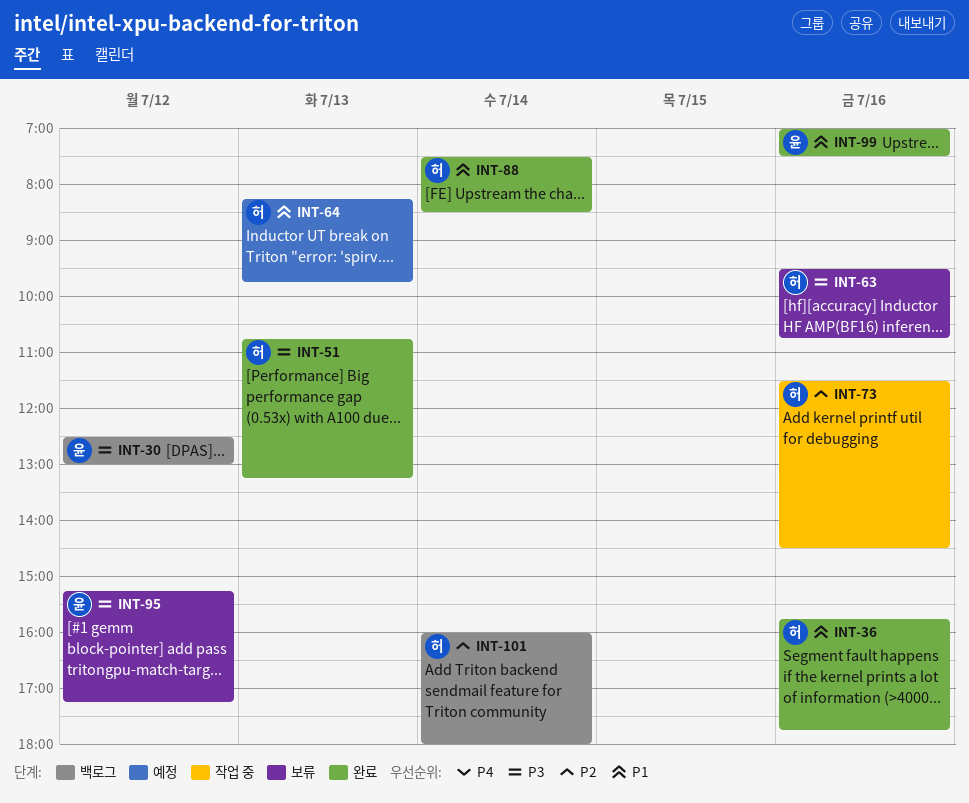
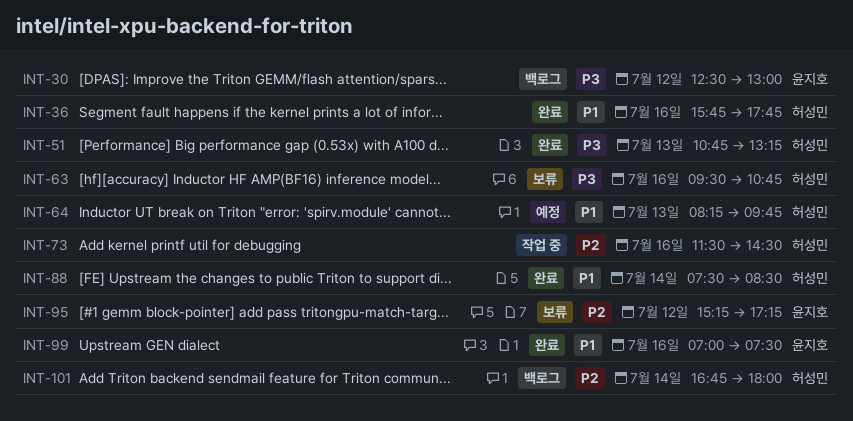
INT-95, priority: P3 -> P2
INT-101, begins: 16:00 -> 16:45

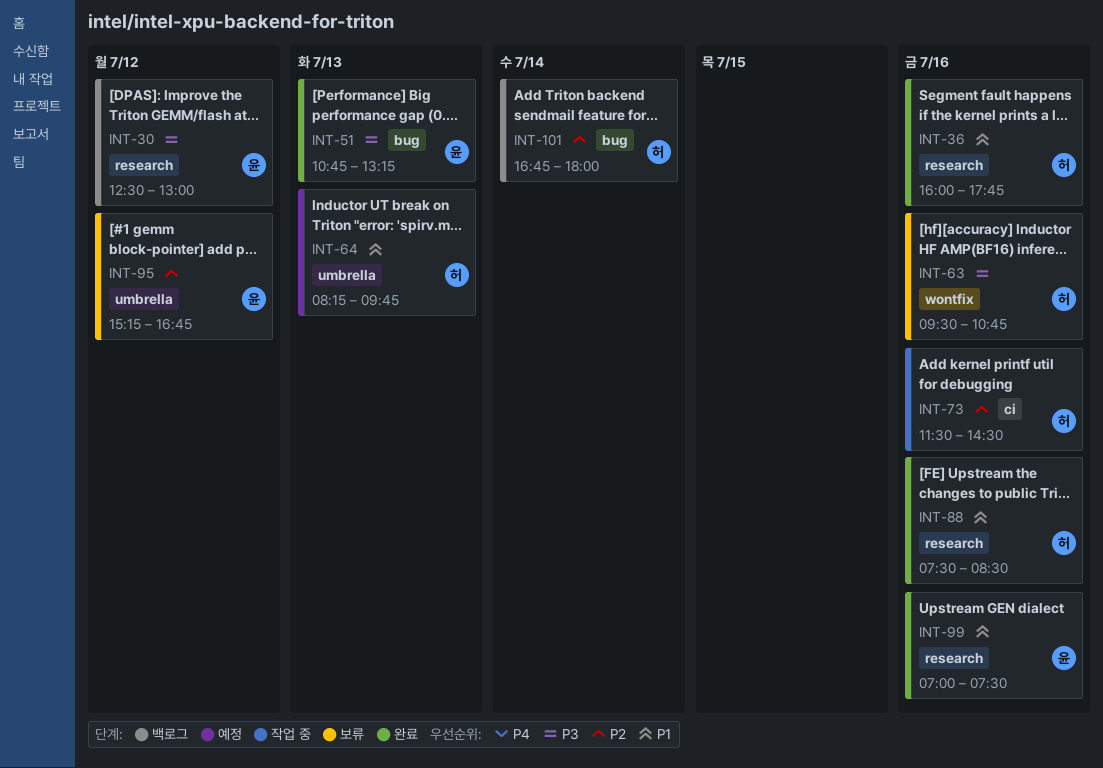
INT-36, begins: 15:45 -> 16:00
INT-51, owner: 허성민 -> 윤지호
INT-88, day: Jul 14 -> Jul 16
INT-95, ends: 17:15 -> 16:45

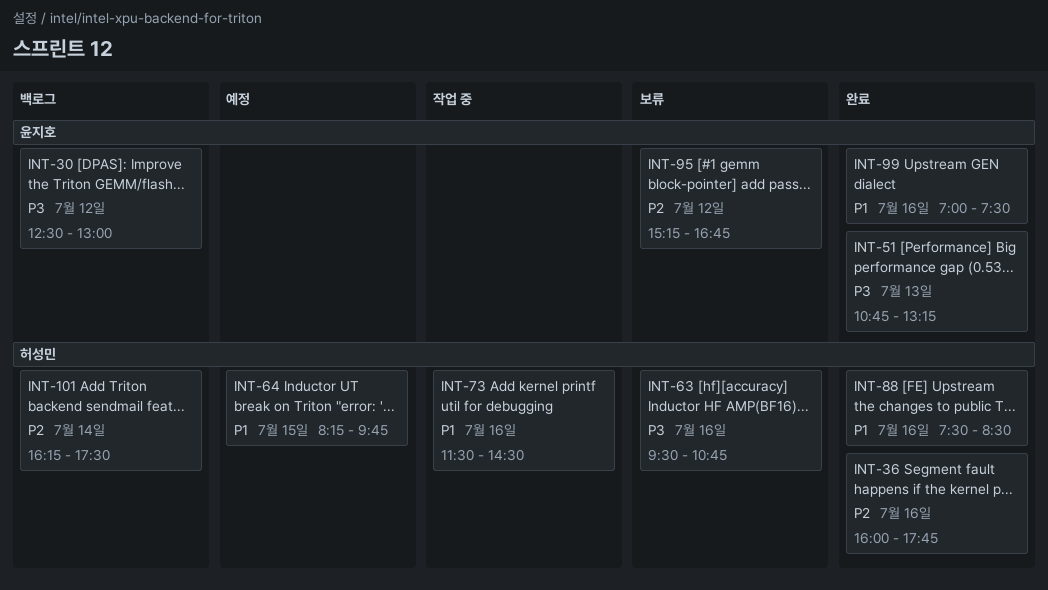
INT-36, priority: P1 -> P2
INT-64, day: Jul 13 -> Jul 15
INT-73, priority: P2 -> P1
INT-101, begins: 16:45 -> 16:15
INT-101, ends: 18:00 -> 17:30

